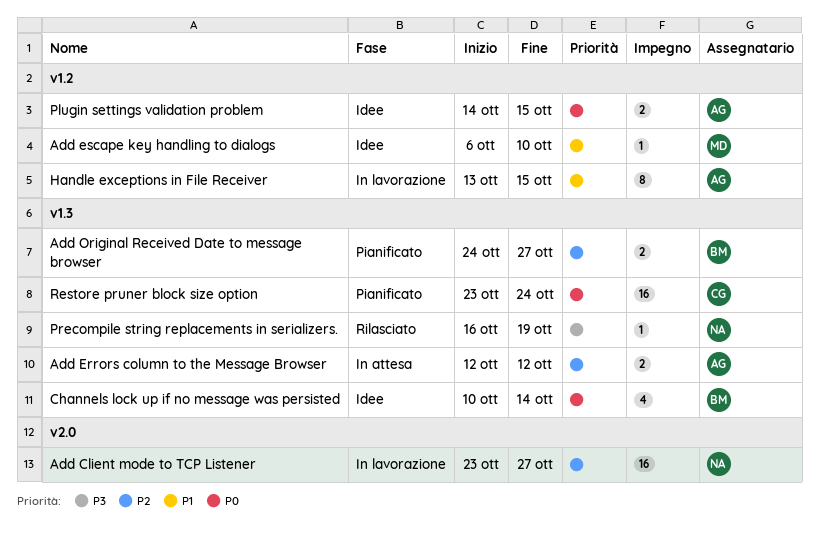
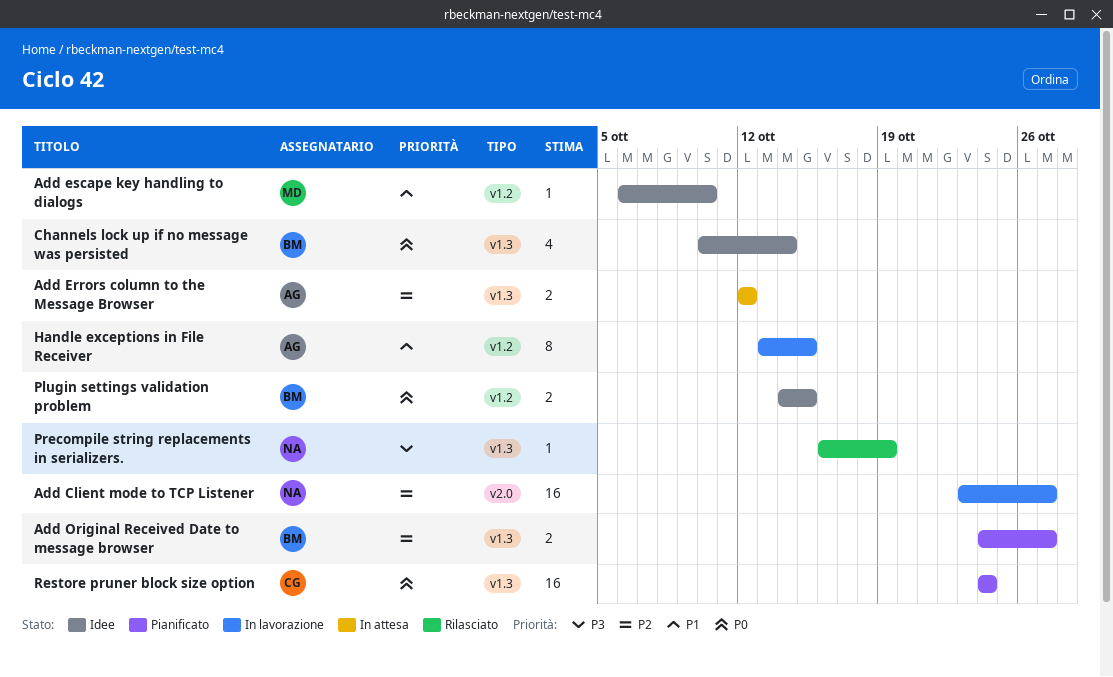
Plugin settings validation problem, owner: AG -> BM
Restore pruner block size option, start: Oct 23 -> Oct 24

